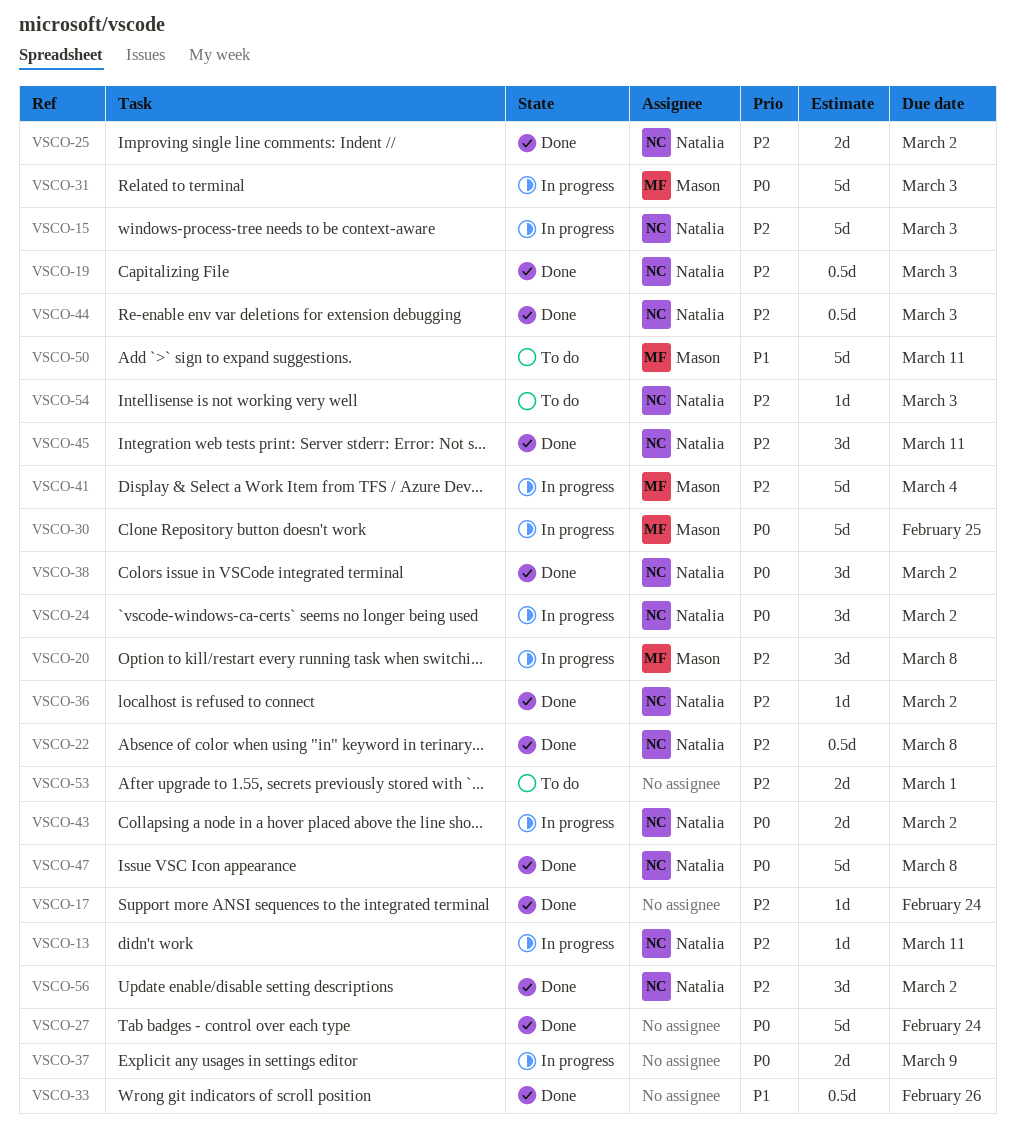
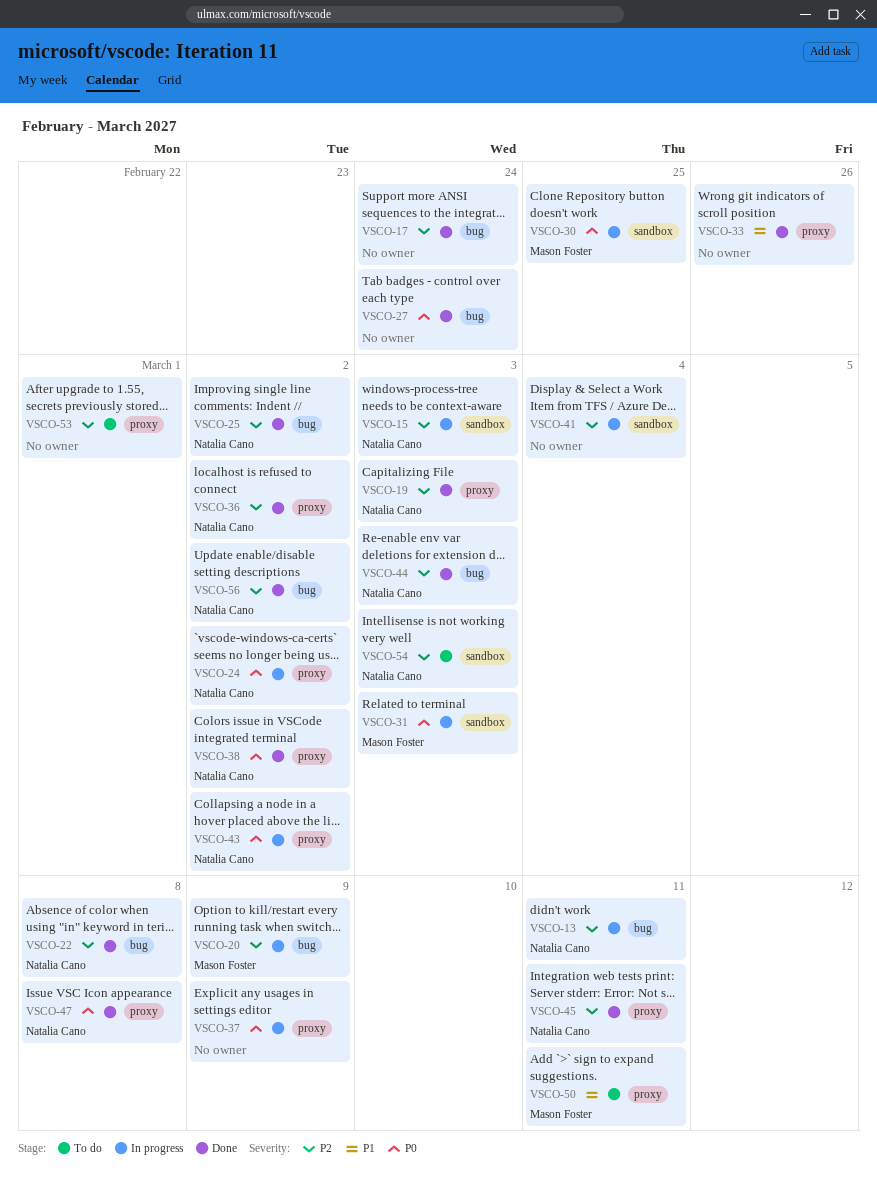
VSCO-20, due: Mar 8 -> Mar 9
VSCO-41, owner: Mason Foster -> none

